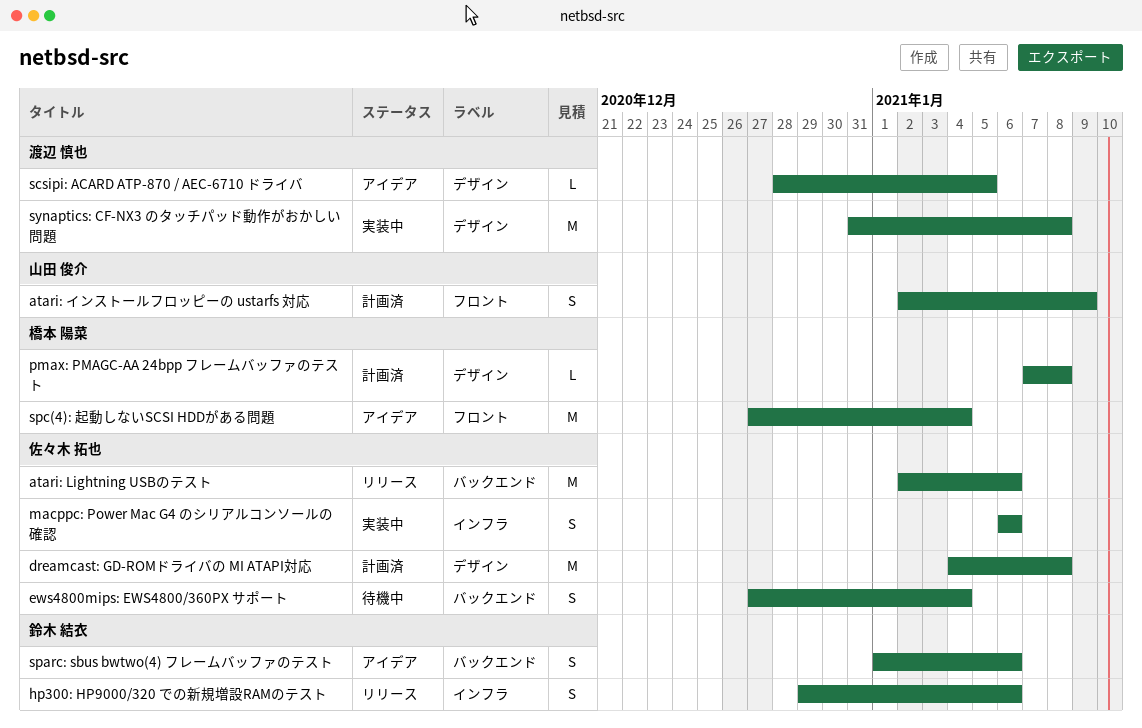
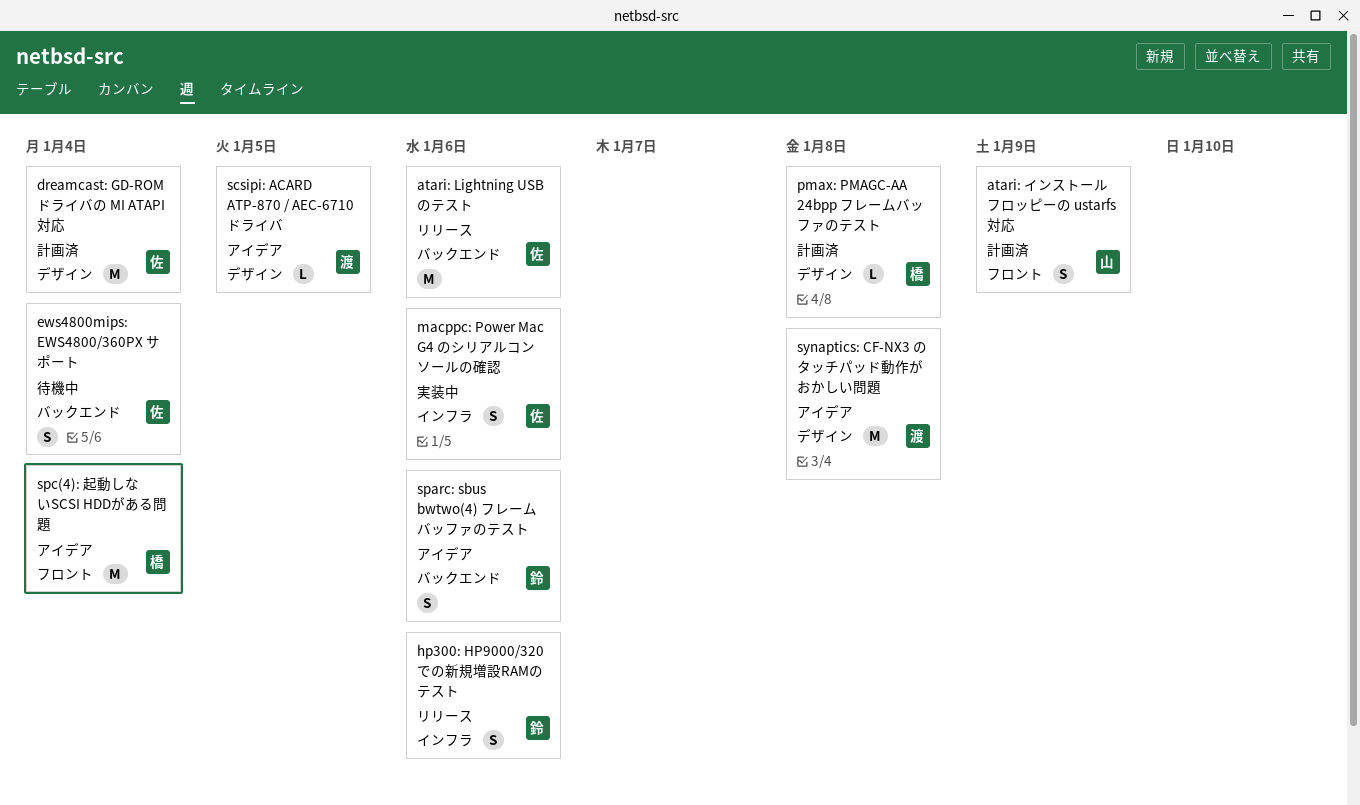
dreamcast: GD-ROMドライバの MI ATAPI対応, due: Jan 8 -> Jan 4
synaptics: CF-NX3 のタッチパッド動作がおかしい問題, status: 実装中 -> アイデア

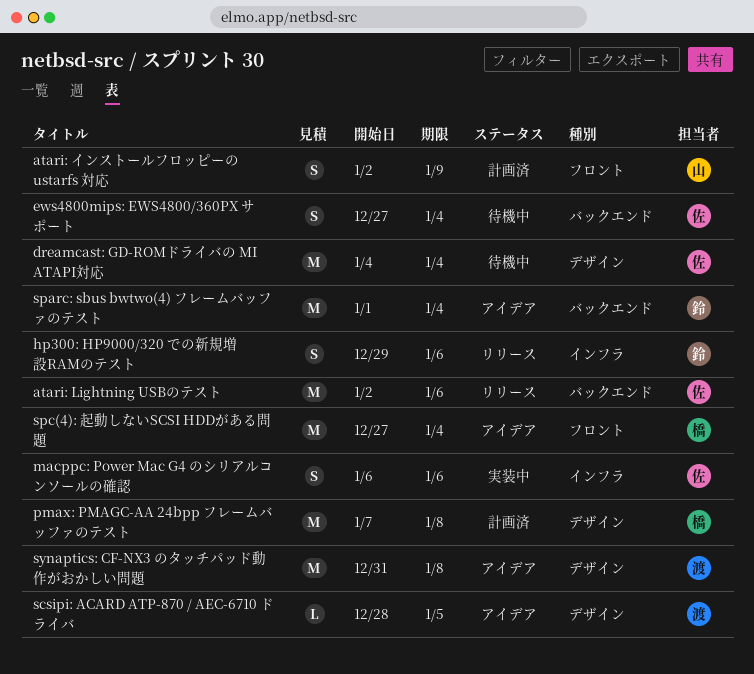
dreamcast: GD-ROMドライバの MI ATAPI対応, status: 計画済 -> 待機中
pmax: PMAGC-AA 24bpp フレームバッファのテスト, estimate: L -> M
sparc: sbus bwtwo(4) フレームバッファのテスト, estimate: S -> M
sparc: sbus bwtwo(4) フレームバッファのテスト, due: Jan 6 -> Jan 4

